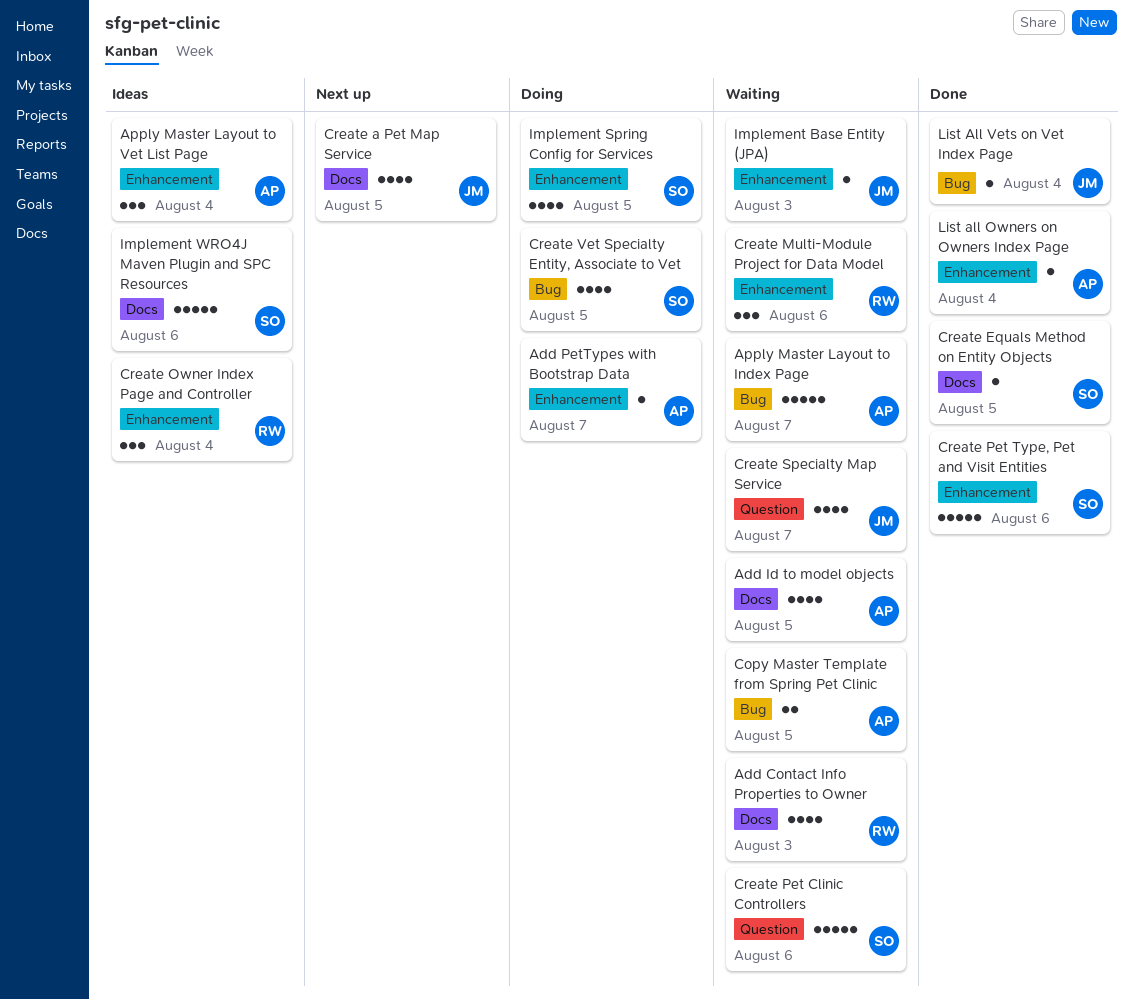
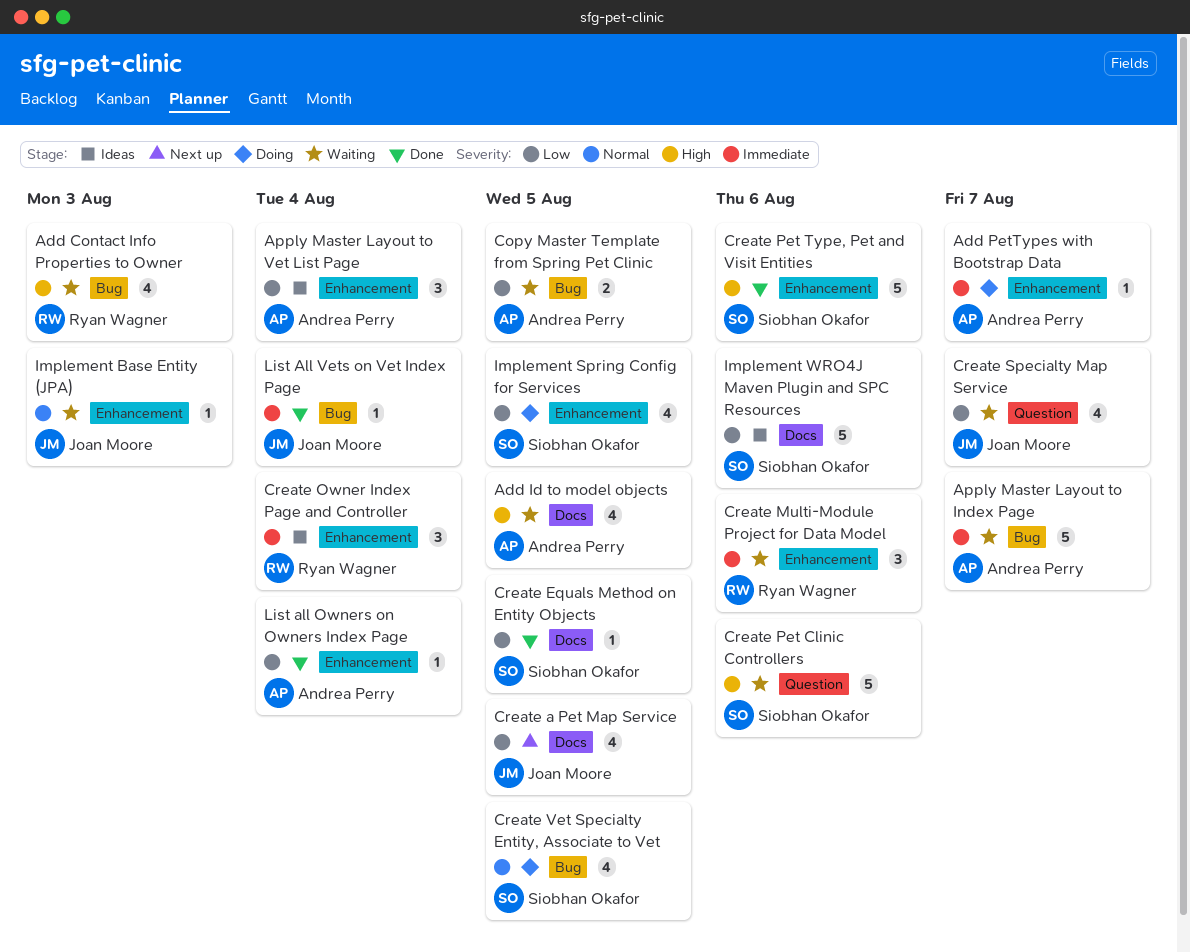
Add Contact Info Properties to Owner, label: Docs -> Bug

